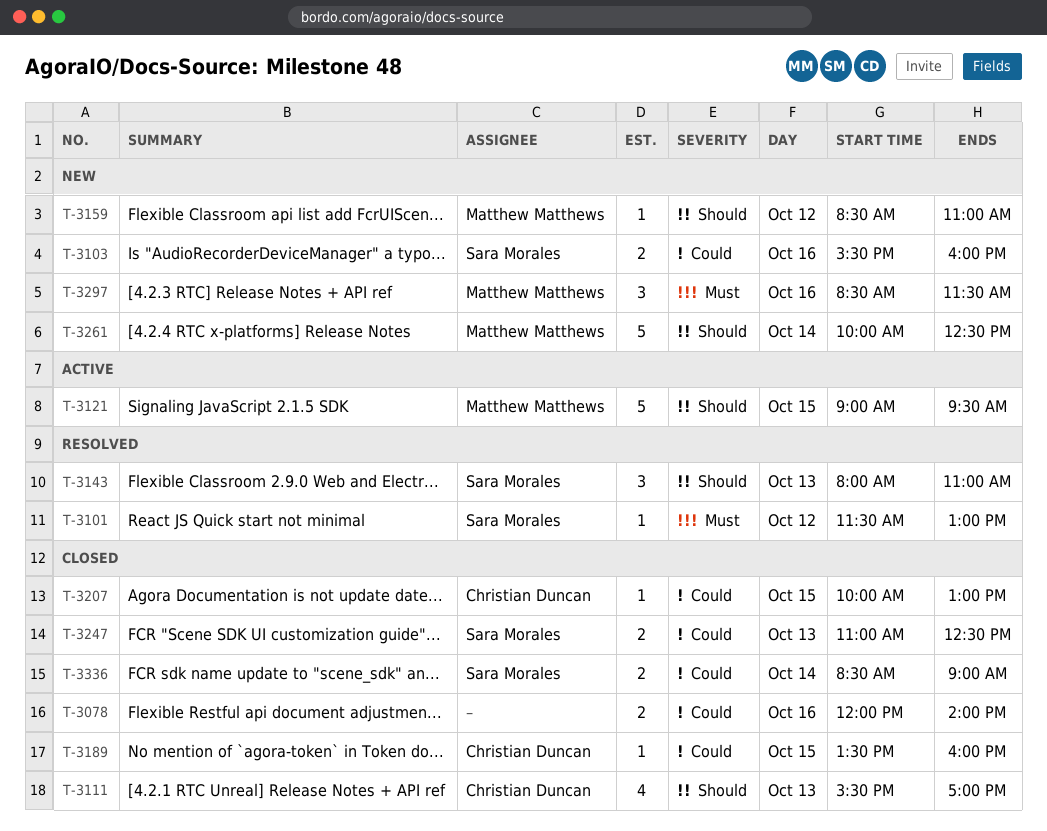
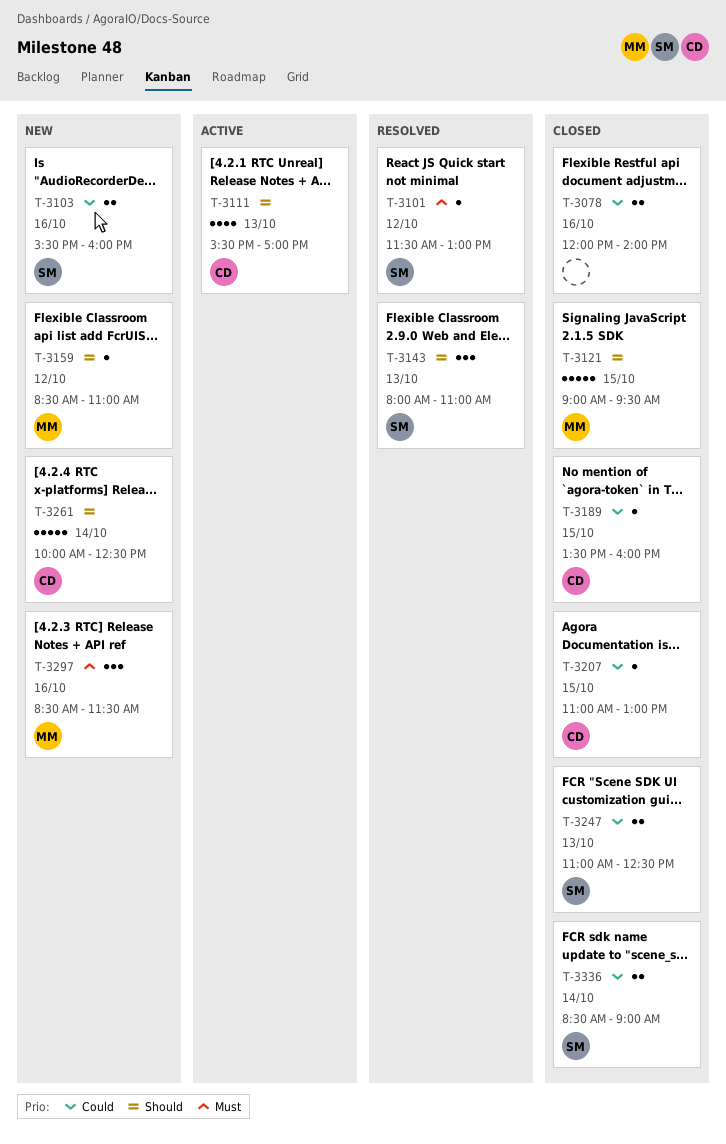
T-3111, status: Closed -> Active
T-3121, status: Active -> Closed
T-3207, begins: 10:00 -> 11:00
T-3261, owner: Matthew Matthews -> Christian Duncan

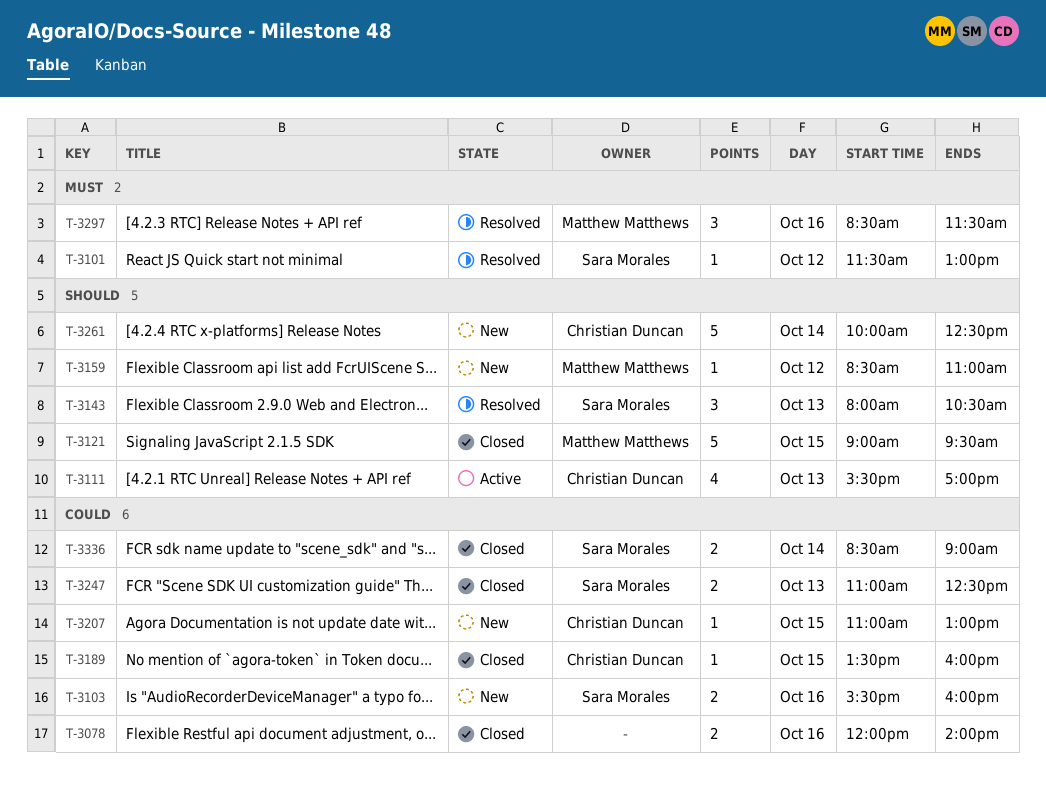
T-3143, ends: 11:00 -> 10:30
T-3207, status: Closed -> New
T-3297, status: New -> Resolved

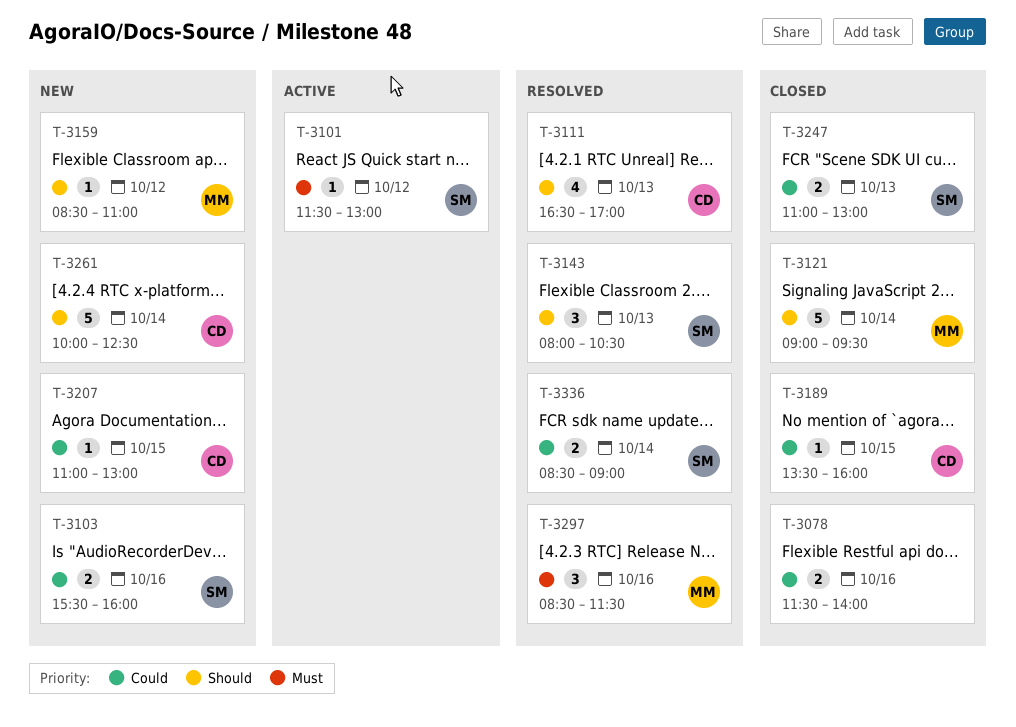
T-3078, begins: 12:00 -> 11:30
T-3101, status: Resolved -> Active
T-3111, status: Active -> Resolved
T-3111, begins: 15:30 -> 16:30
T-3121, day: Oct 15 -> Oct 14
T-3247, ends: 12:30 -> 13:00
T-3336, status: Closed -> Resolved

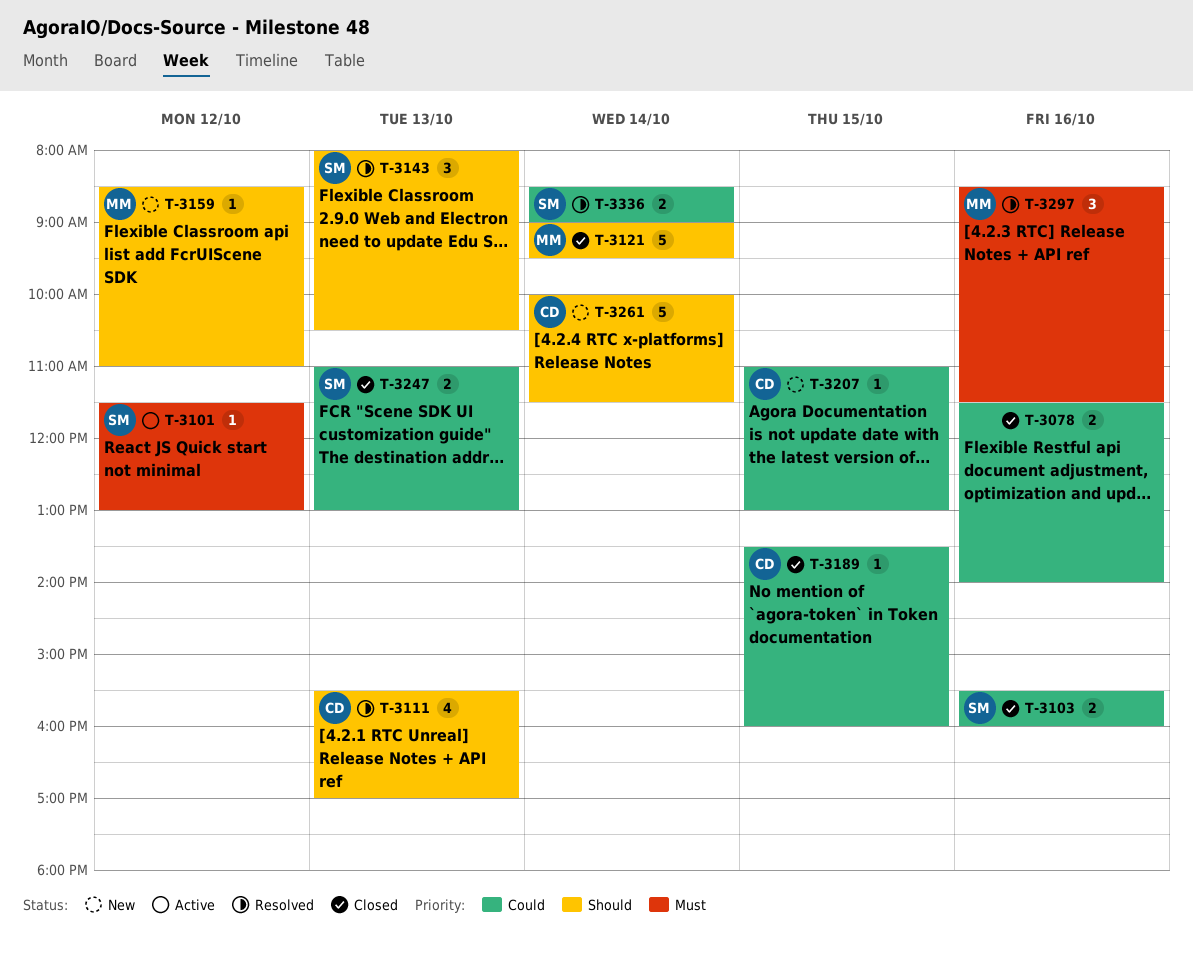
T-3103, status: New -> Closed
T-3111, begins: 16:30 -> 15:30
T-3261, ends: 12:30 -> 11:30

